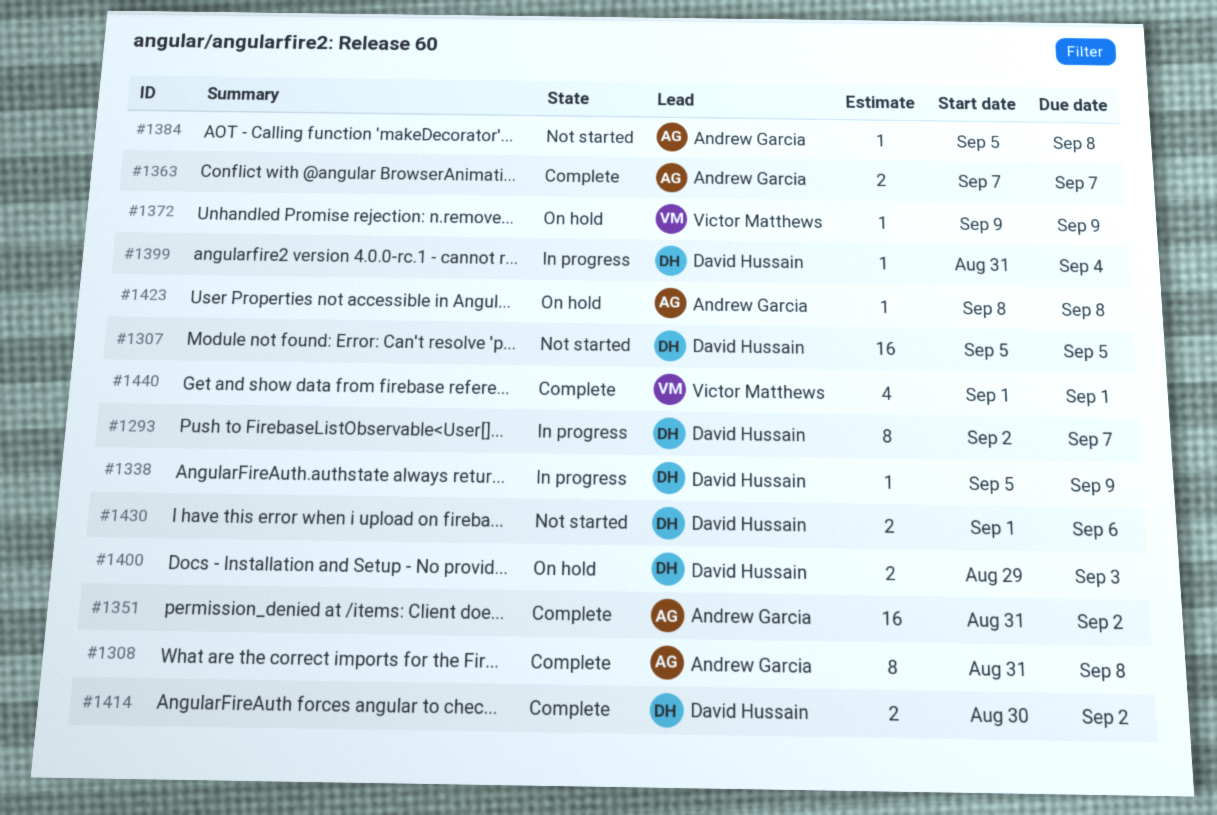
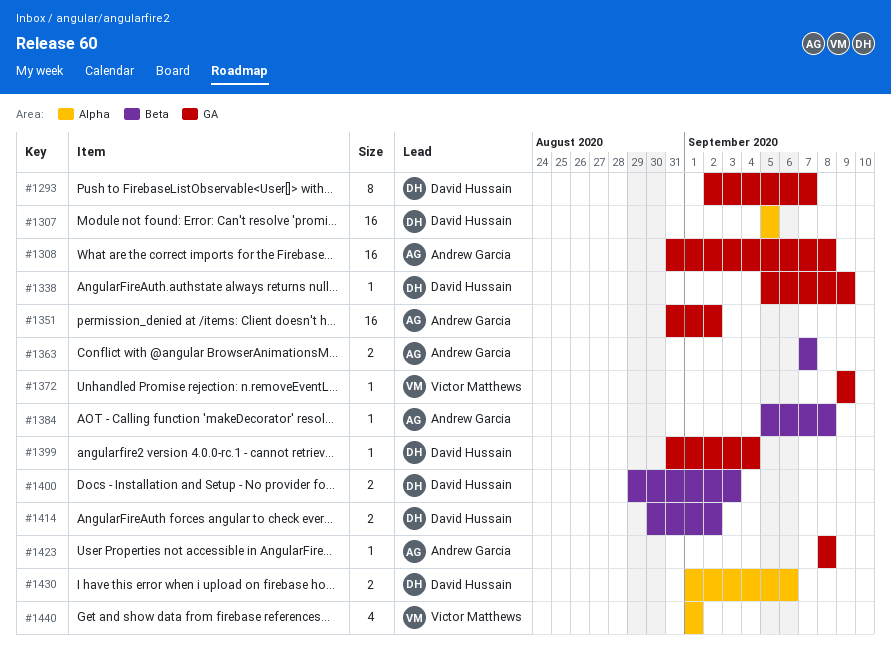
#1308, estimate: 8 -> 16

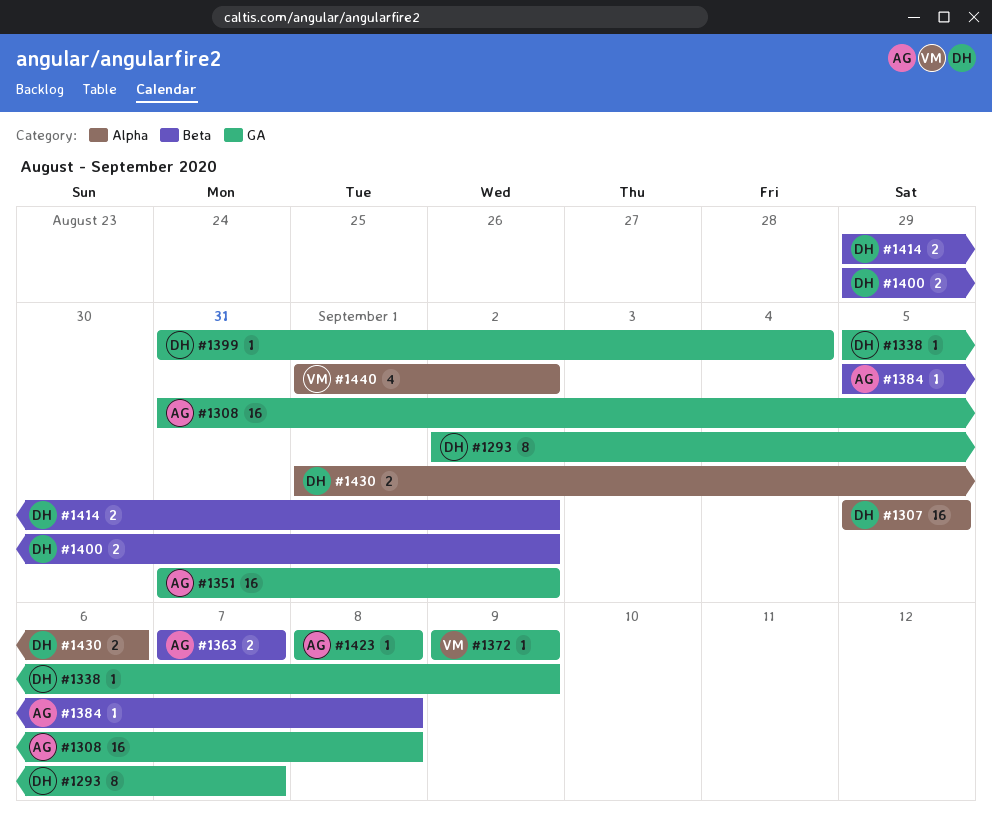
#1400, due: Sep 3 -> Sep 2
#1414, start: Aug 30 -> Aug 29
#1440, due: Sep 1 -> Sep 2

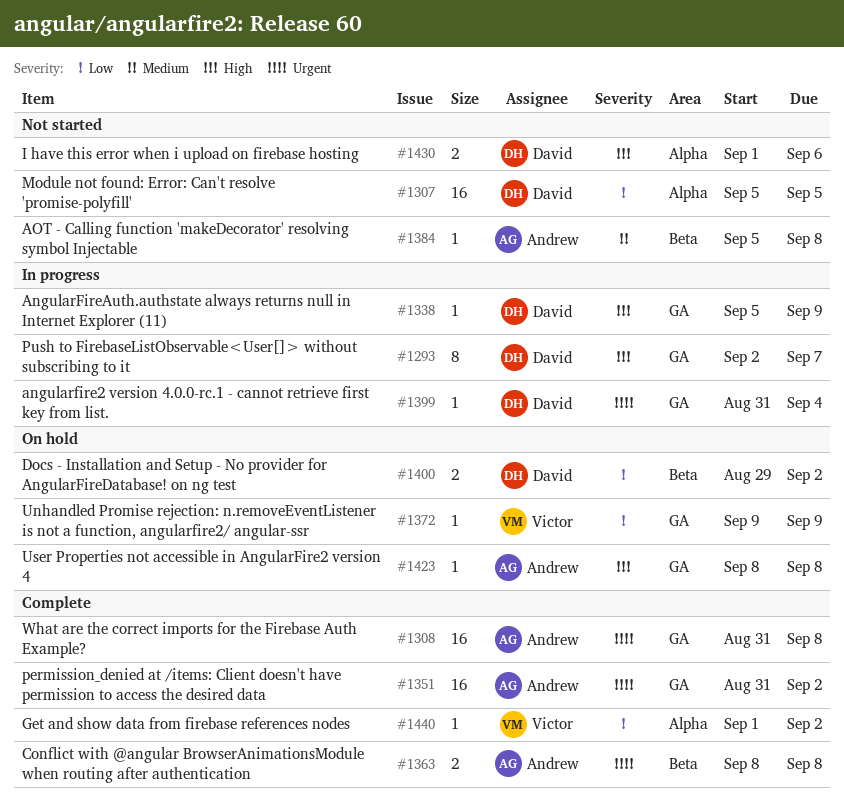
#1363, start: Sep 7 -> Sep 8
#1363, due: Sep 7 -> Sep 8
#1414: present -> none
#1440, estimate: 4 -> 1

